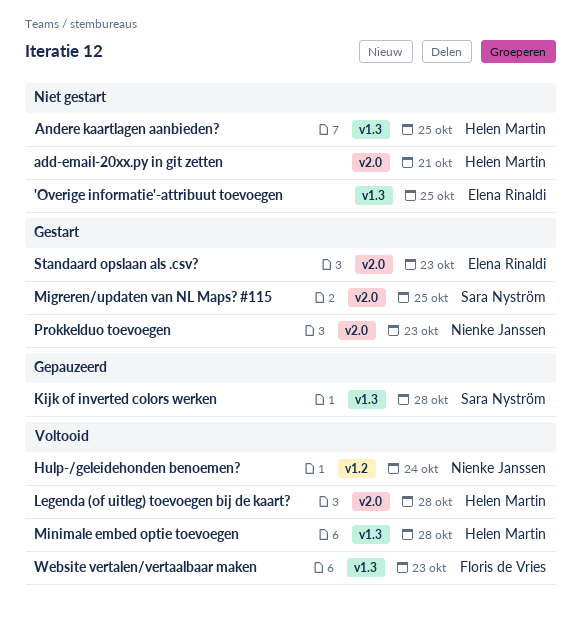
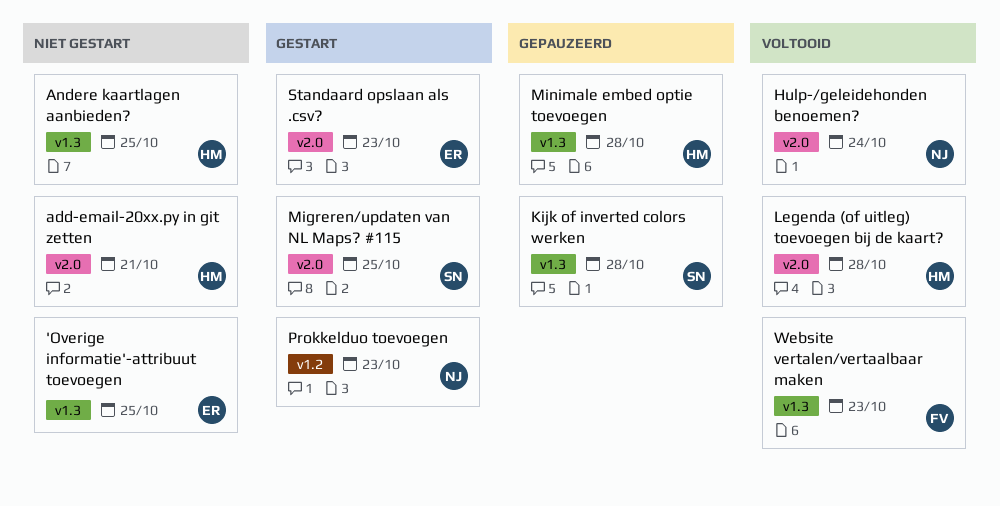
Hulp-/geleidehonden benoemen?, label: v1.2 -> v2.0
Minimale embed optie toevoegen, status: Voltooid -> Gepauzeerd
Prokkelduo toevoegen, label: v2.0 -> v1.2

